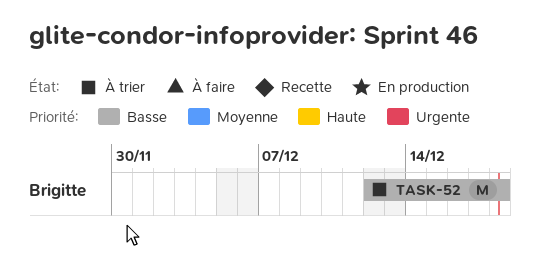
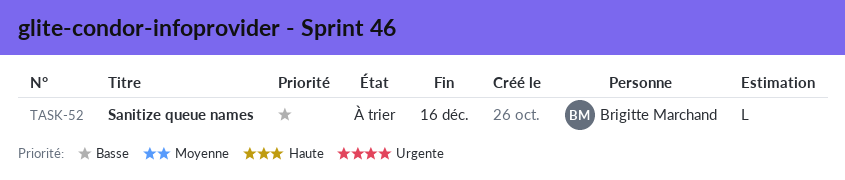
TASK-52, estimate: M -> L
TASK-52, due: Dec 18 -> Dec 16

